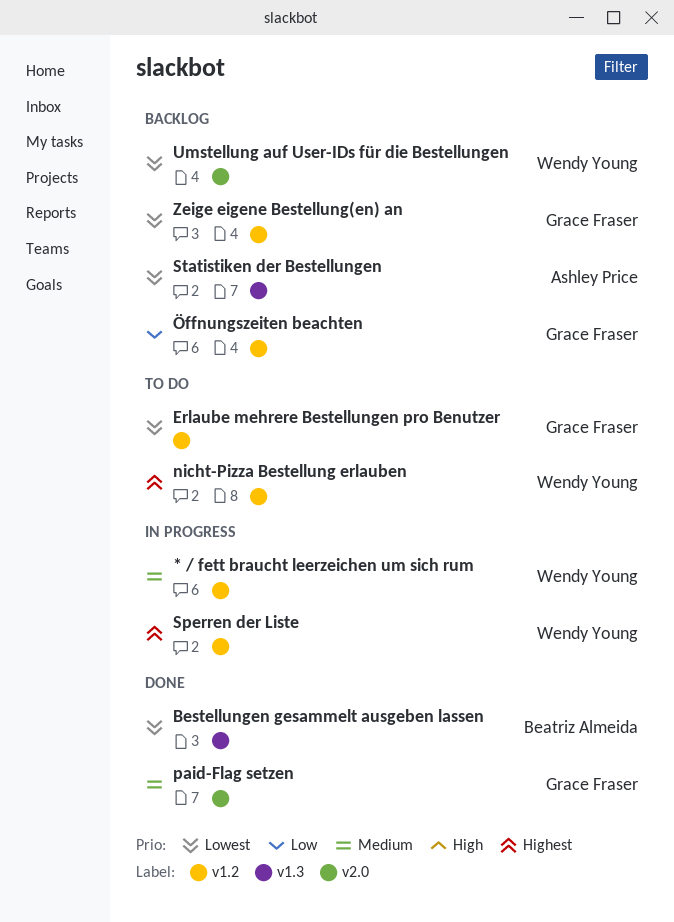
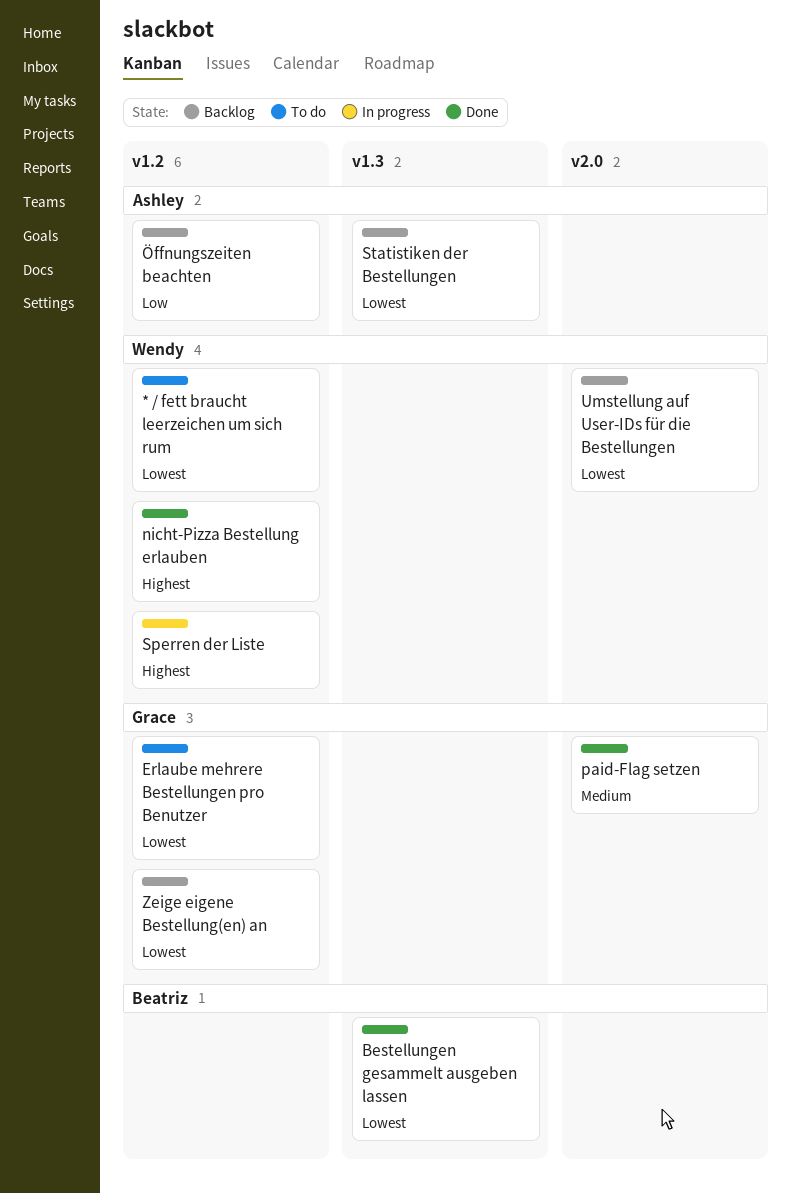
* / fett braucht leerzeichen um sich rum, status: In progress -> To do
* / fett braucht leerzeichen um sich rum, priority: Medium -> Lowest
nicht-Pizza Bestellung erlauben, status: To do -> Done
Öffnungszeiten beachten, owner: Grace Fraser -> Ashley Price

